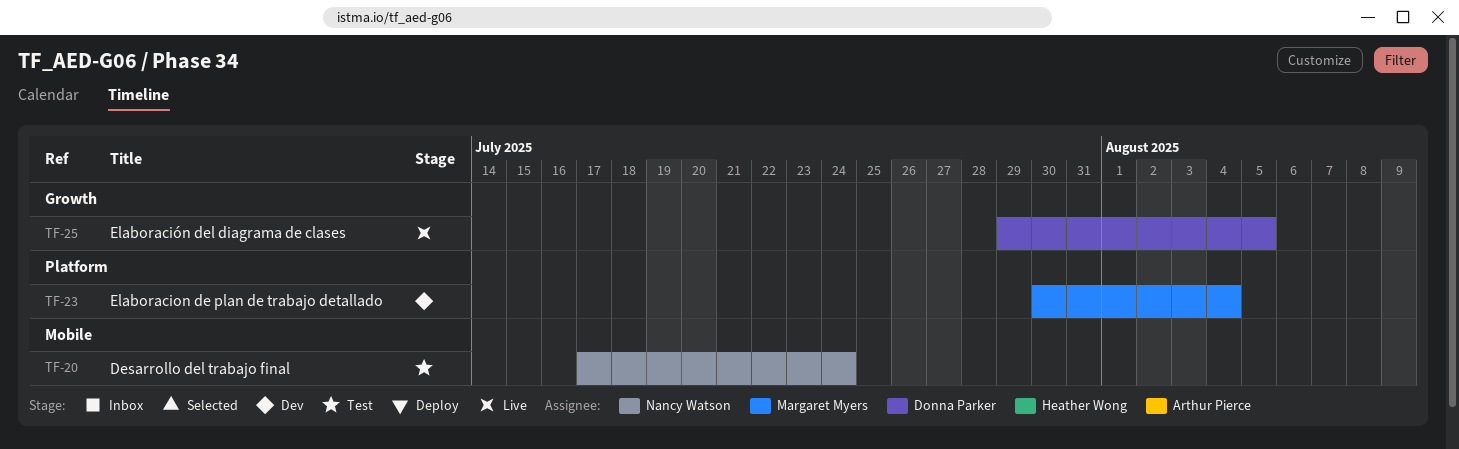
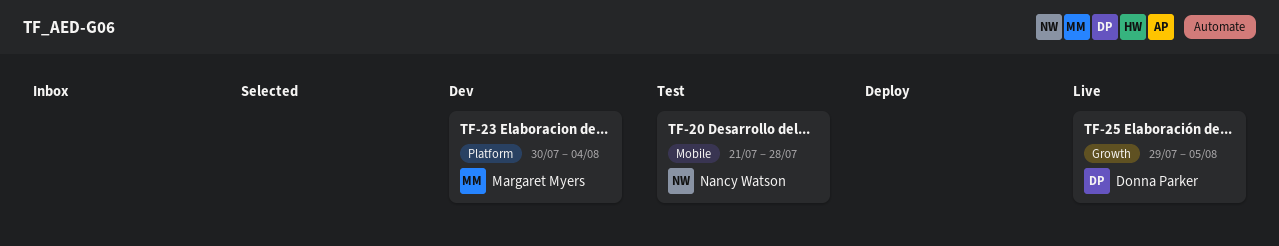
TF-20, start: Jul 17 -> Jul 21
TF-20, due: Jul 24 -> Jul 28

